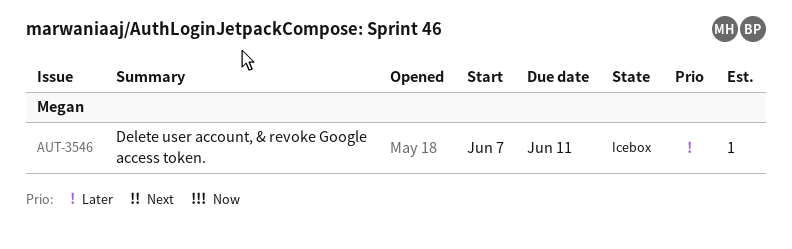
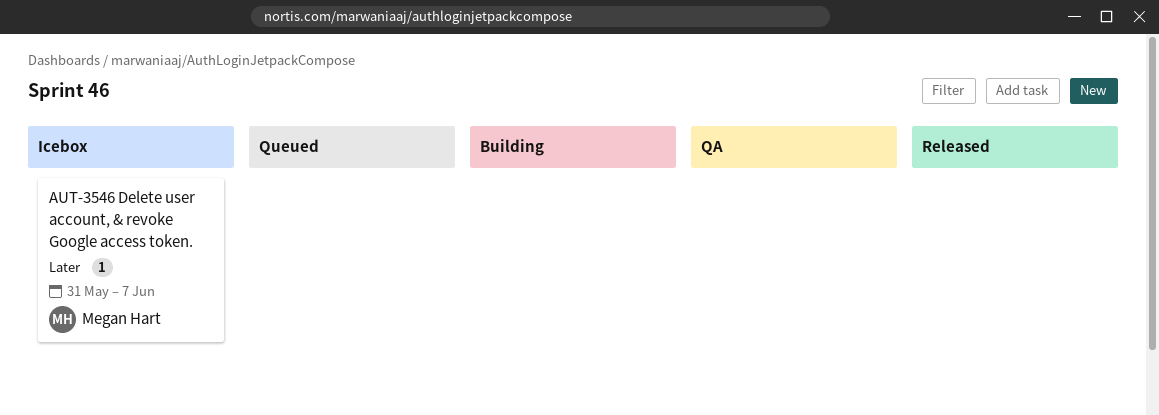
AUT-3546, start: Jun 7 -> May 31
AUT-3546, due: Jun 11 -> Jun 7

